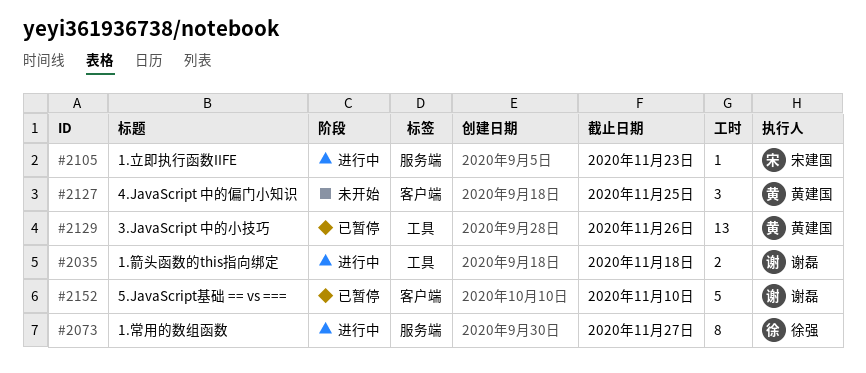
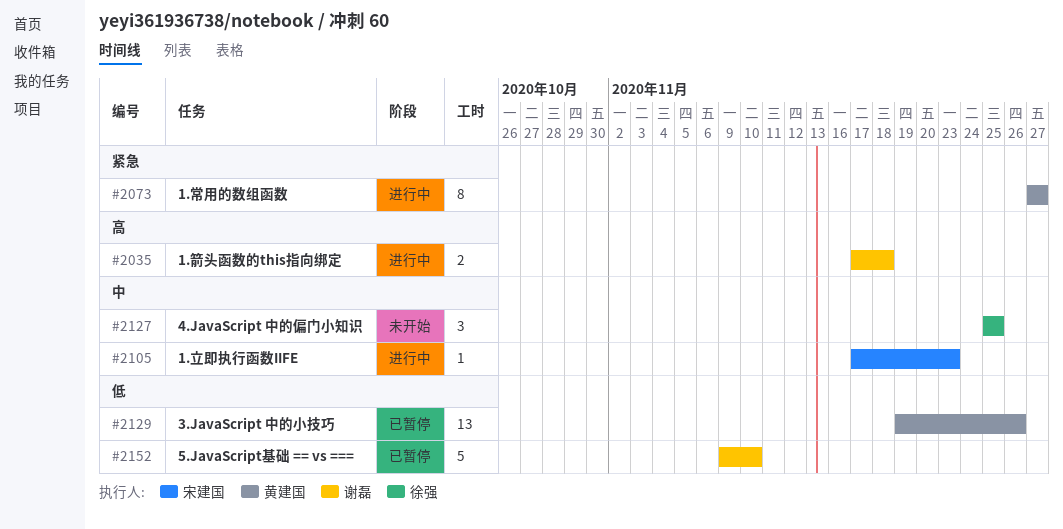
#2073, owner: 徐强 -> 黄建国
#2127, owner: 黄建国 -> 徐强

